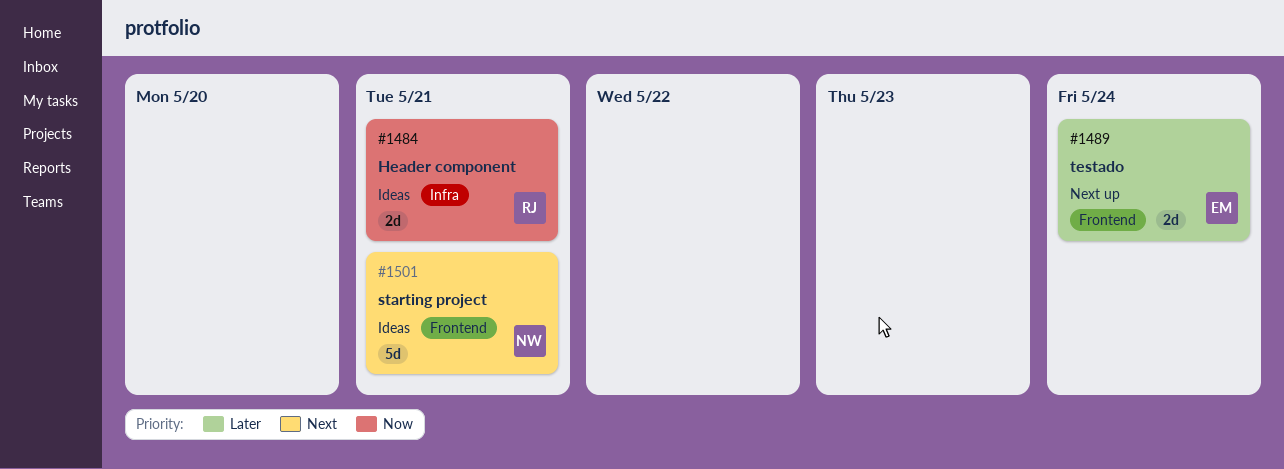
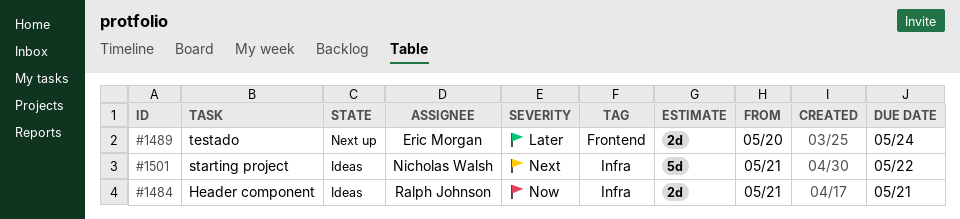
#1501, label: Frontend -> Infra
#1501, due: May 21 -> May 22

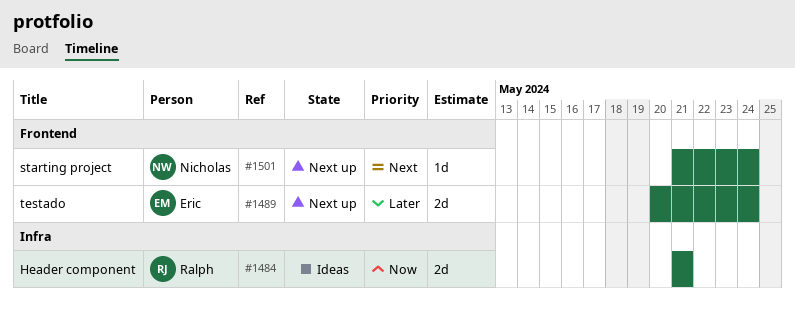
#1501, status: Ideas -> Next up
#1501, label: Infra -> Frontend
#1501, estimate: 5d -> 1d
#1501, due: May 22 -> May 24

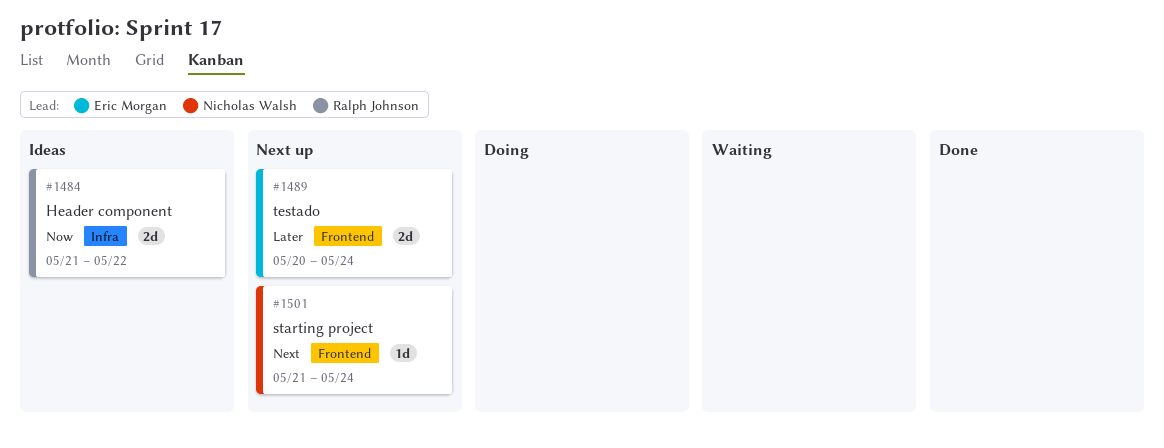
#1484, due: May 21 -> May 22

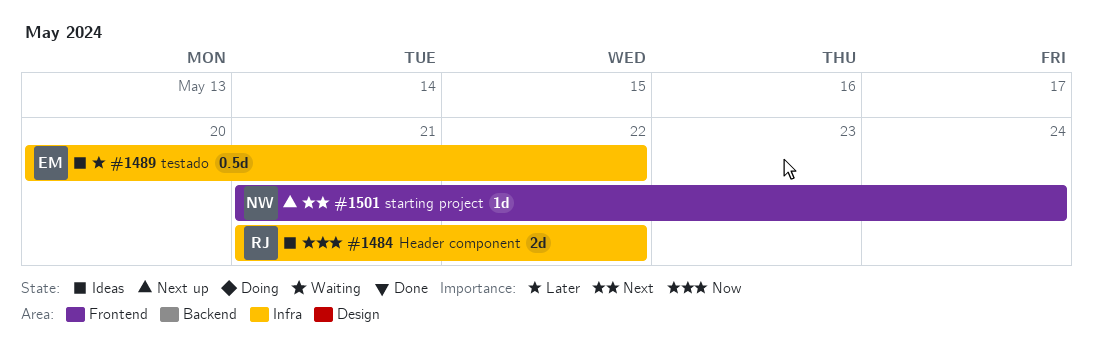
#1489, status: Next up -> Ideas
#1489, label: Frontend -> Infra
#1489, estimate: 2d -> 0.5d
#1489, due: May 24 -> May 22

